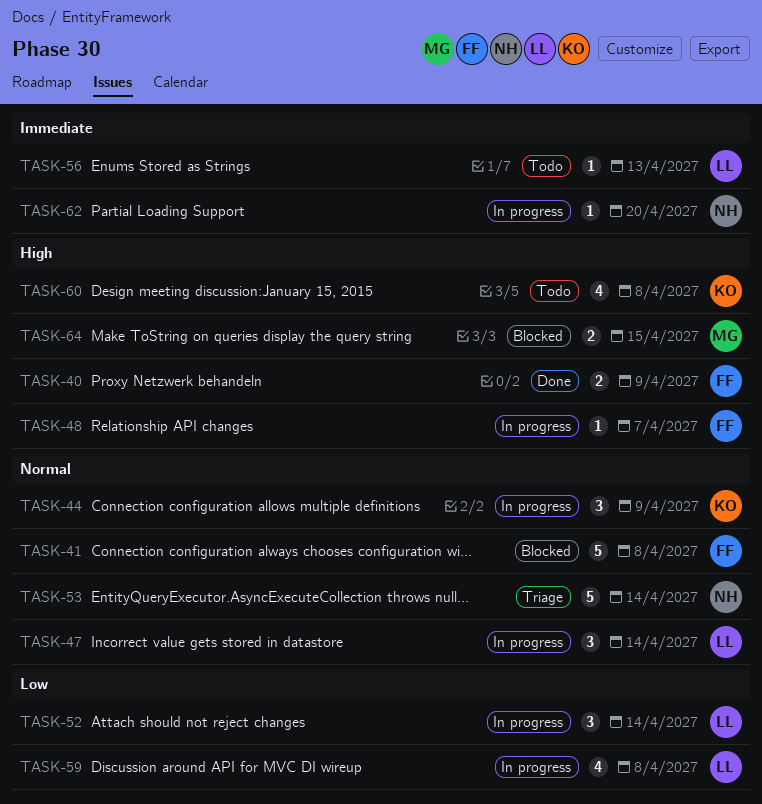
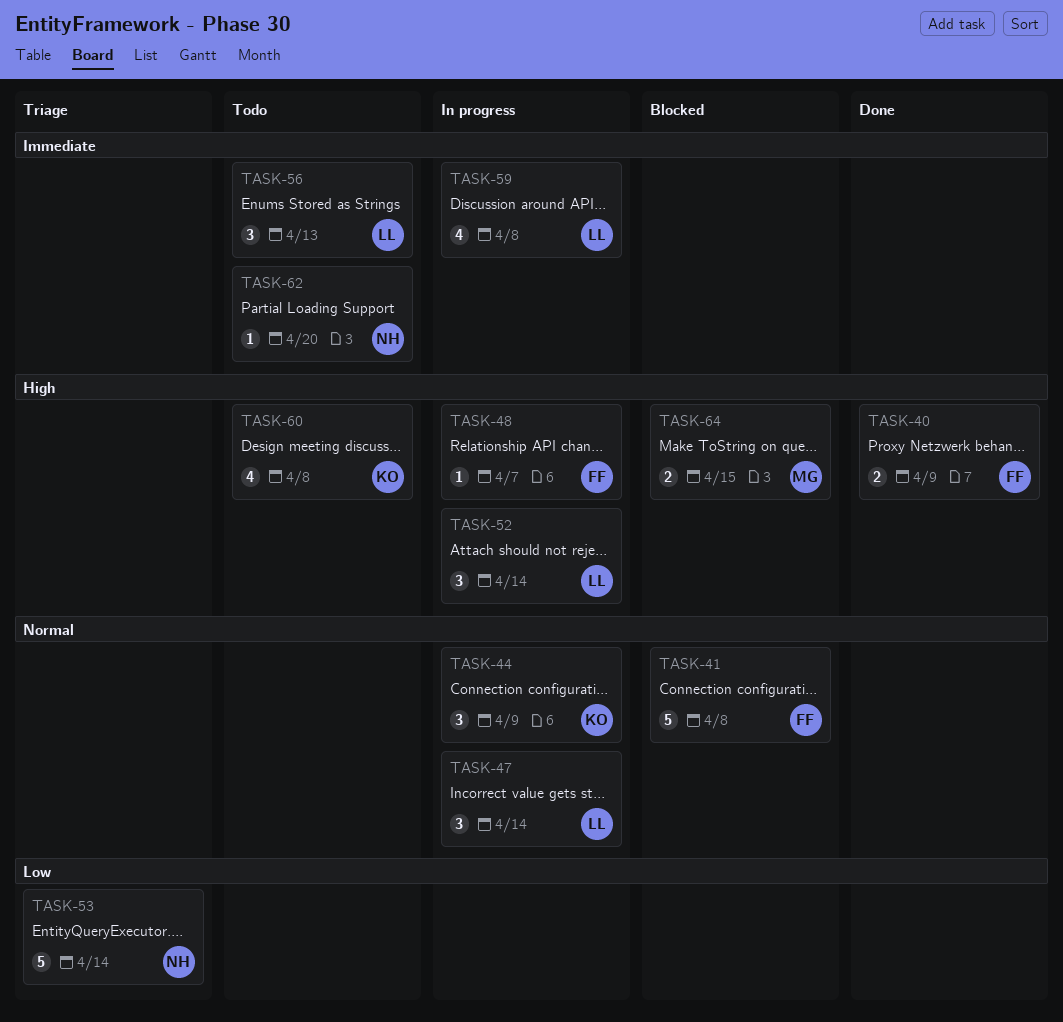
TASK-52, priority: Low -> High
TASK-53, priority: Normal -> Low
TASK-56, estimate: 1 -> 3
TASK-59, priority: Low -> Immediate
TASK-62, status: In progress -> Todo

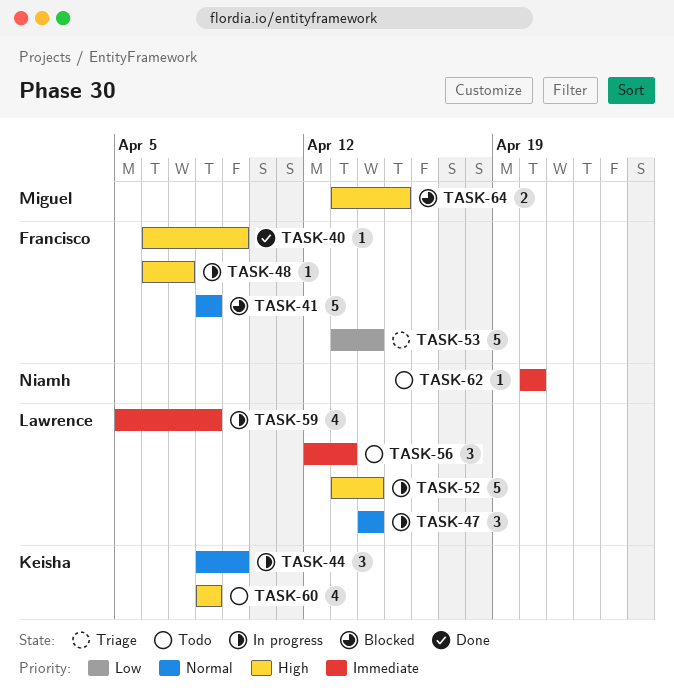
TASK-40, estimate: 2 -> 1
TASK-52, estimate: 3 -> 5
TASK-53, owner: Niamh -> Francisco

